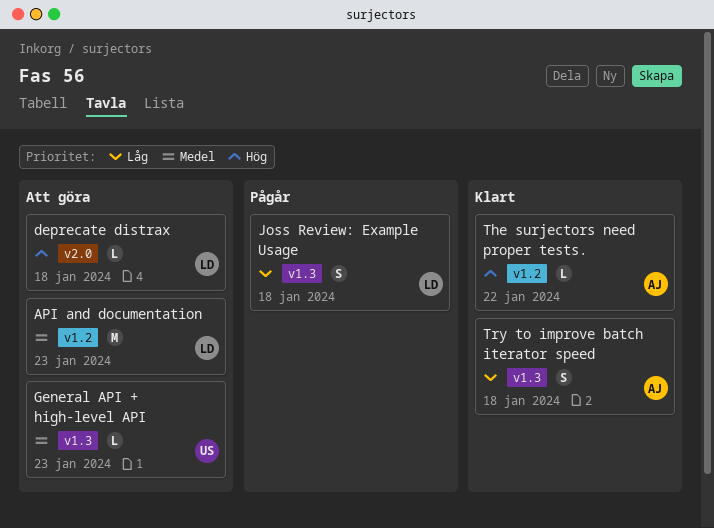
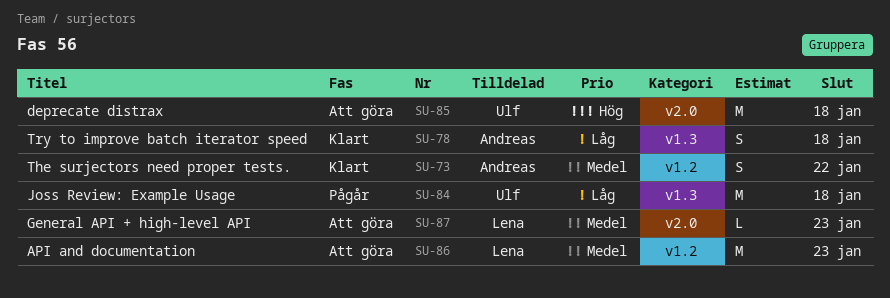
deprecate distrax, owner: Lena -> Ulf
deprecate distrax, estimate: L -> M
General API + high-level API, owner: Ulf -> Lena
General API + high-level API, label: v1.3 -> v2.0
Joss Review: Example Usage, owner: Lena -> Ulf
Joss Review: Example Usage, estimate: S -> M
The surjectors need proper tests., priority: Hög -> Medel
The surjectors need proper tests., estimate: L -> S

